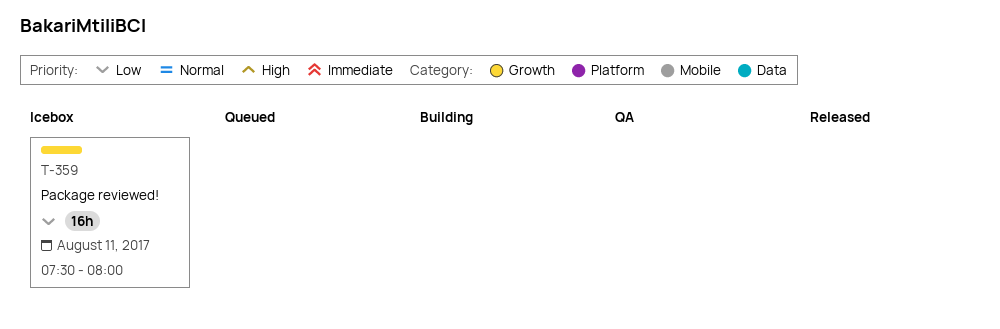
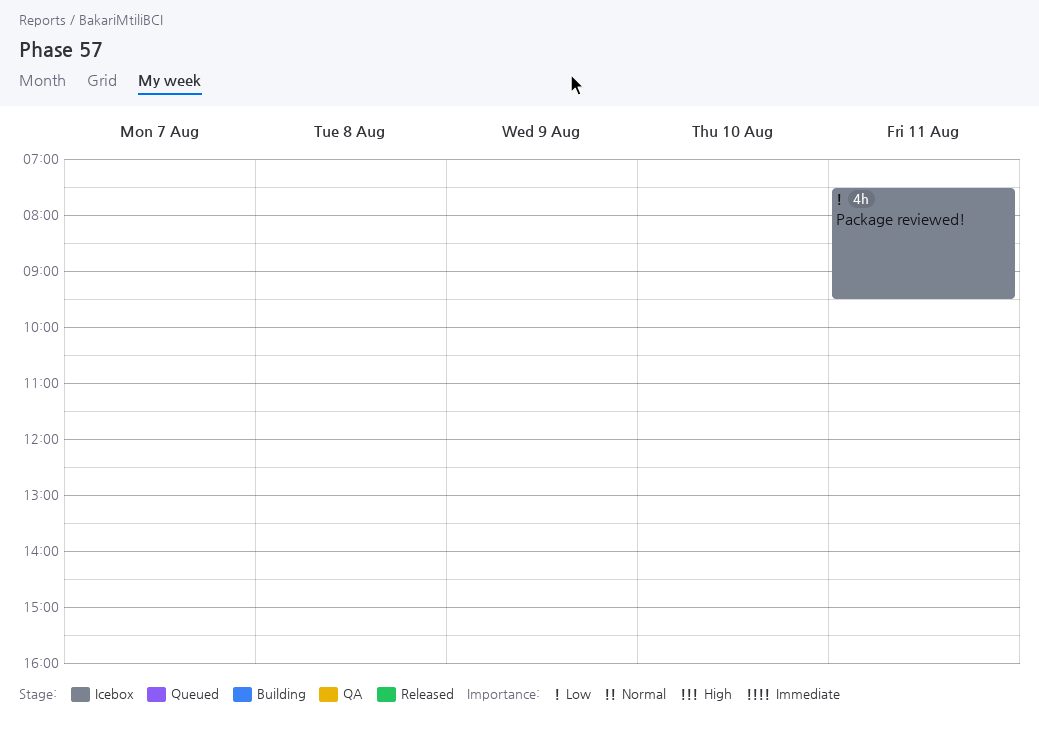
Package reviewed!, estimate: 16h -> 4h
Package reviewed!, ends: 08:00 -> 09:30

